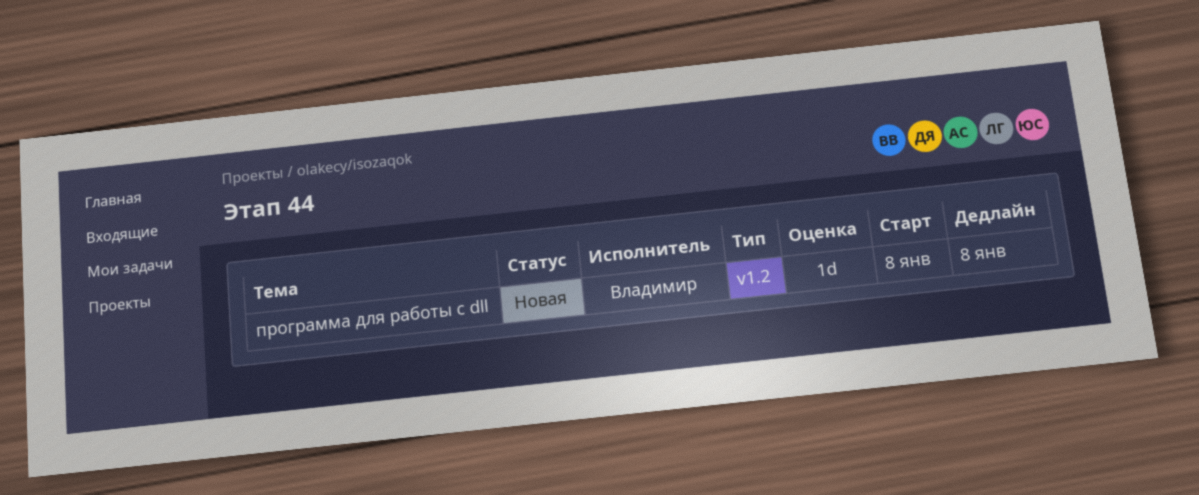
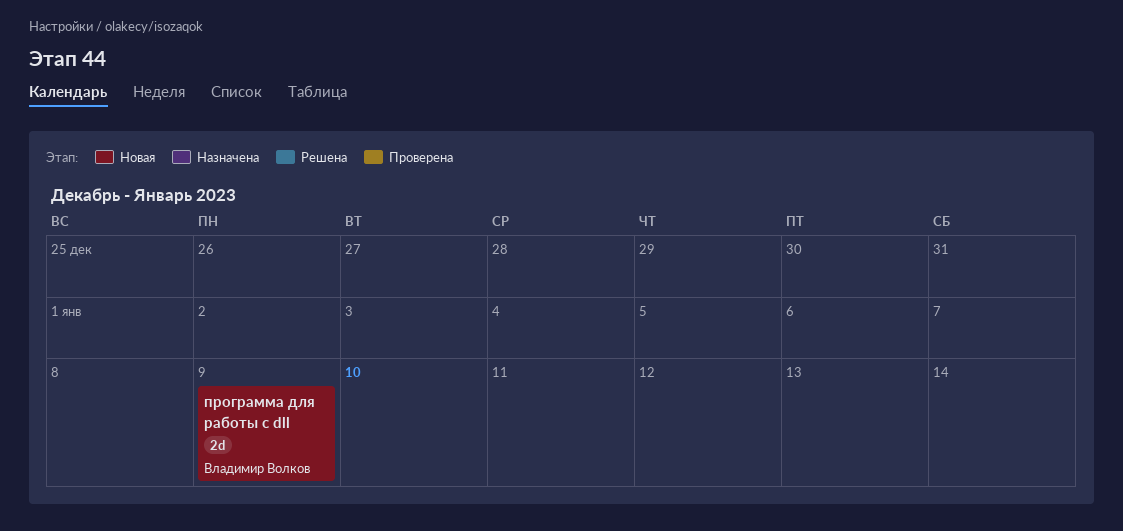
программа для работы с dll, estimate: 1d -> 2d
программа для работы с dll, due: Jan 8 -> Jan 9

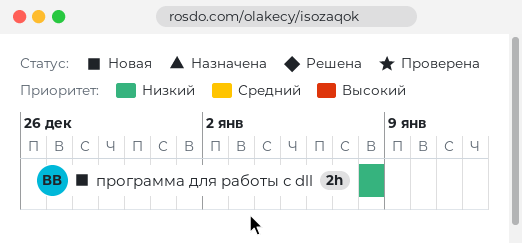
программа для работы с dll, estimate: 2d -> 2h
программа для работы с dll, due: Jan 9 -> Jan 8

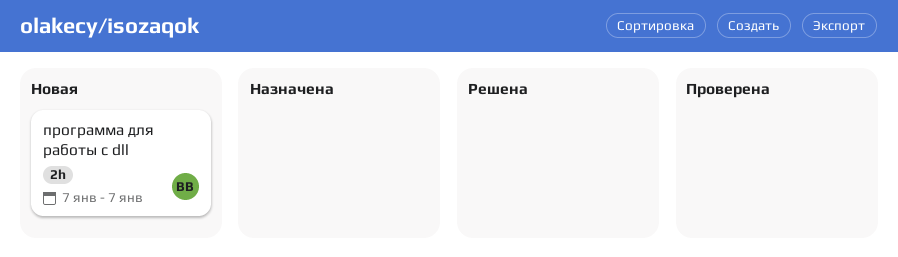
программа для работы с dll, start: Jan 8 -> Jan 7
программа для работы с dll, due: Jan 8 -> Jan 7

